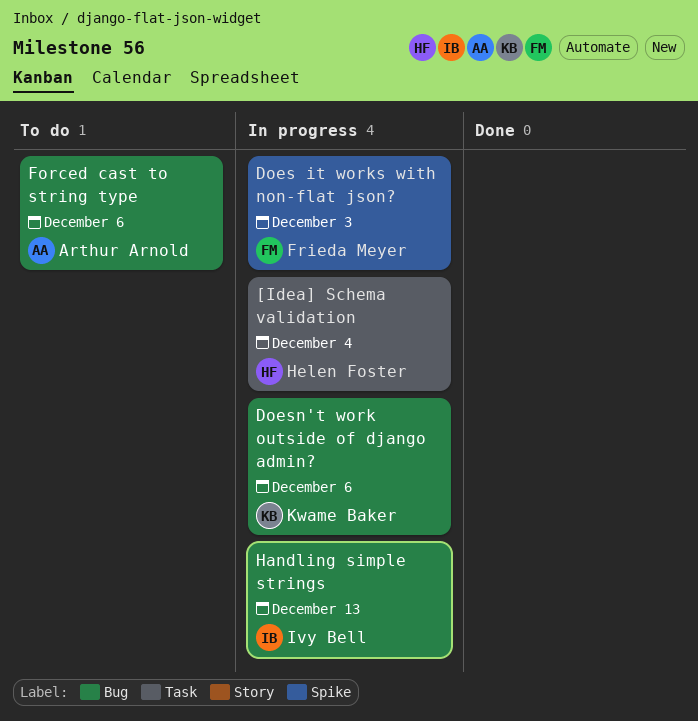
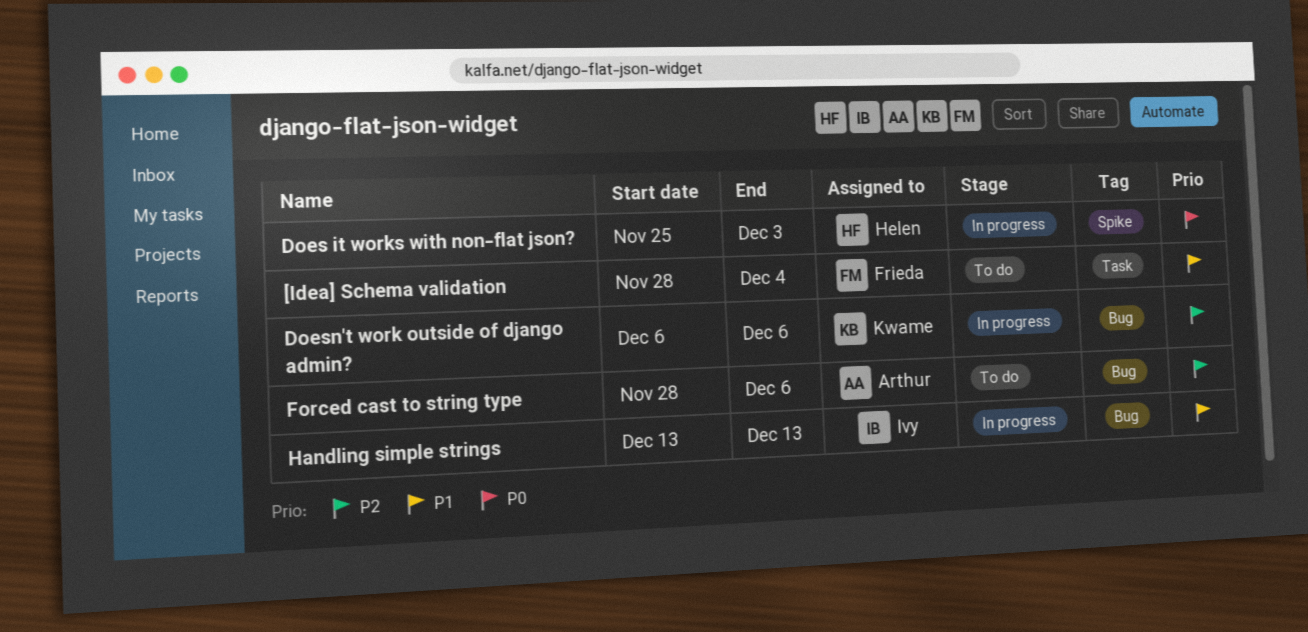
[Idea] Schema validation, status: In progress -> To do
[Idea] Schema validation, owner: Helen Foster -> Frieda Meyer
Does it works with non-flat json?, owner: Frieda Meyer -> Helen Foster

